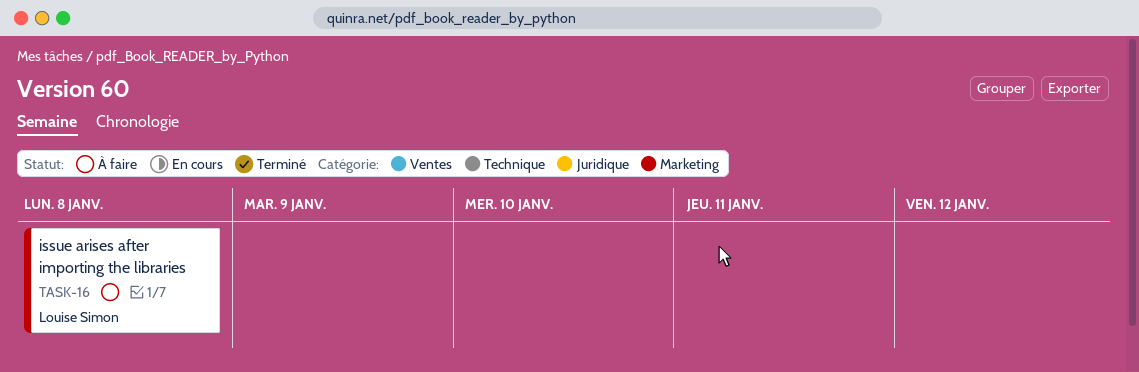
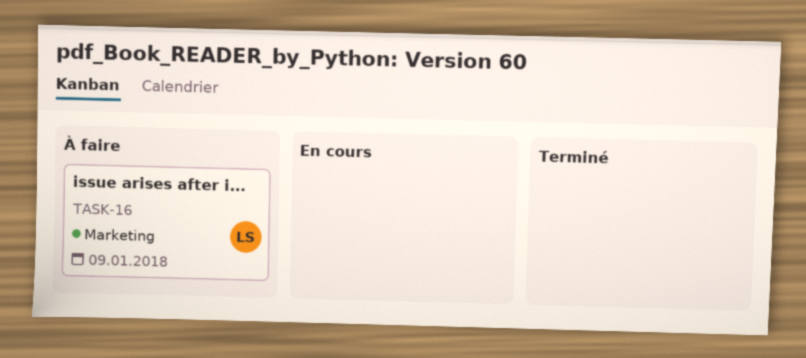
TASK-16, due: Jan 8 -> Jan 9

